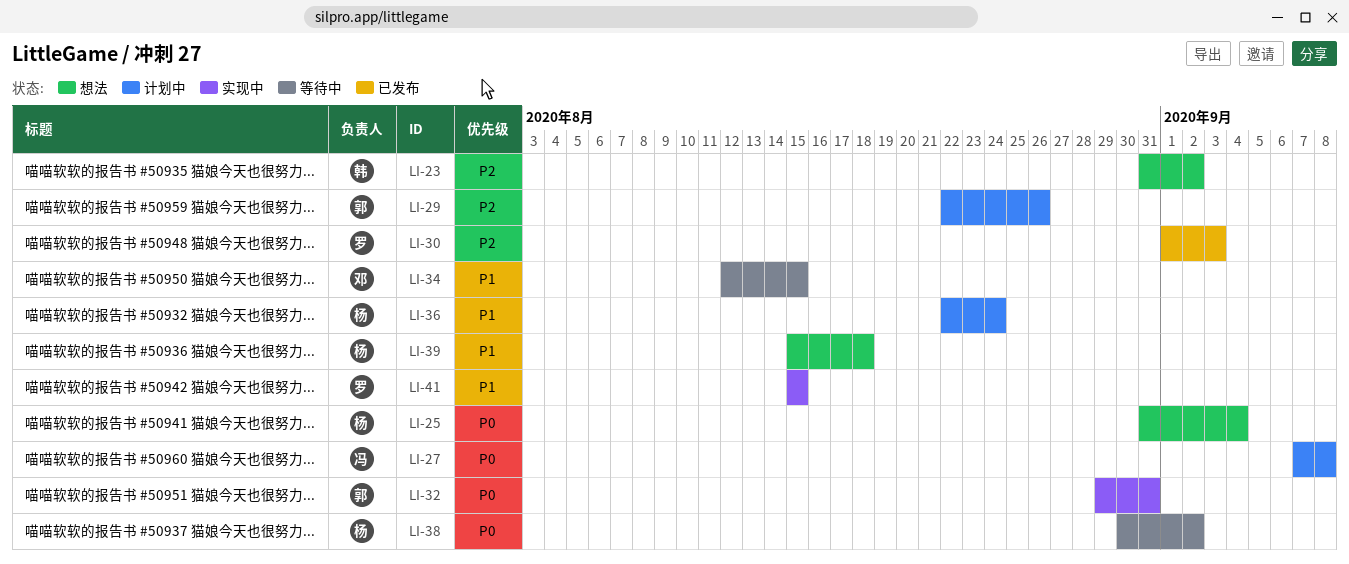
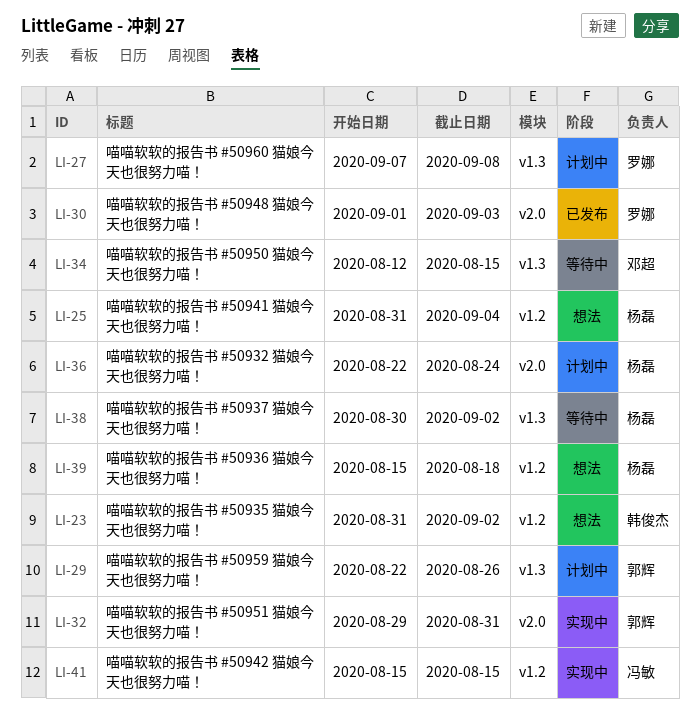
LI-27, owner: 冯敏 -> 罗娜
LI-41, owner: 罗娜 -> 冯敏

